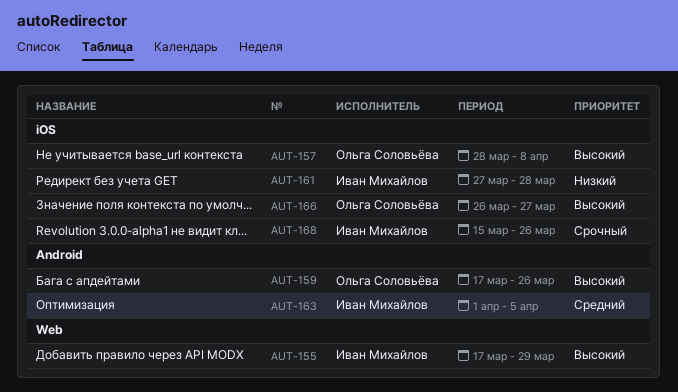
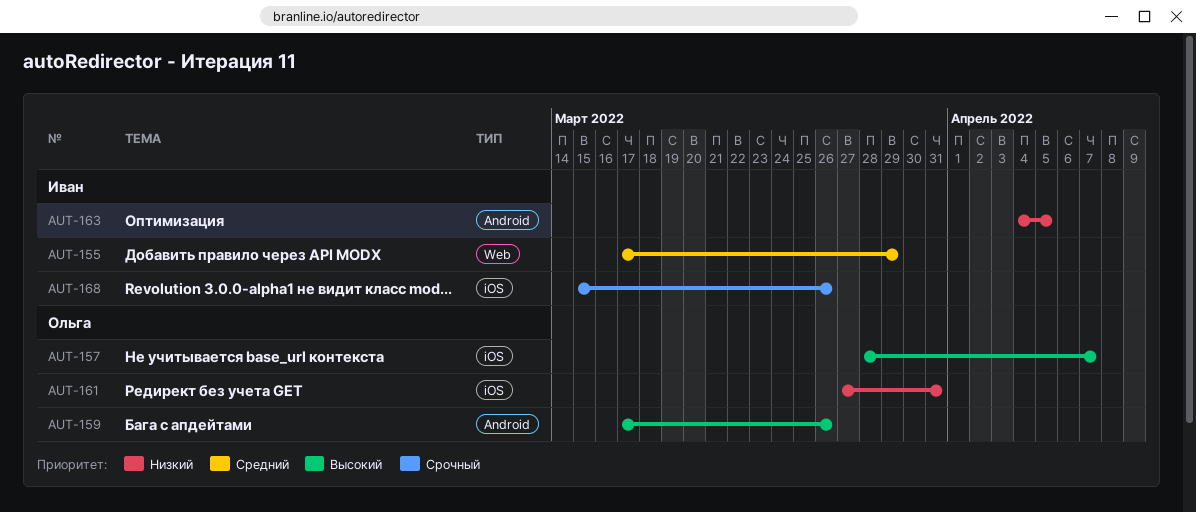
AUT-155, priority: Высокий -> Средний
AUT-157, due: Apr 8 -> Apr 7
AUT-161, owner: Иван Михайлов -> Ольга Соловьёва
AUT-161, due: Mar 28 -> Mar 31
AUT-163, priority: Средний -> Низкий
AUT-163, start: Apr 1 -> Apr 4
AUT-166: present -> none

